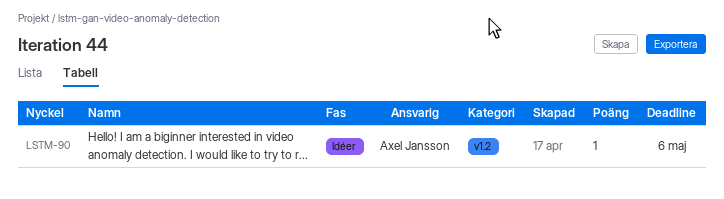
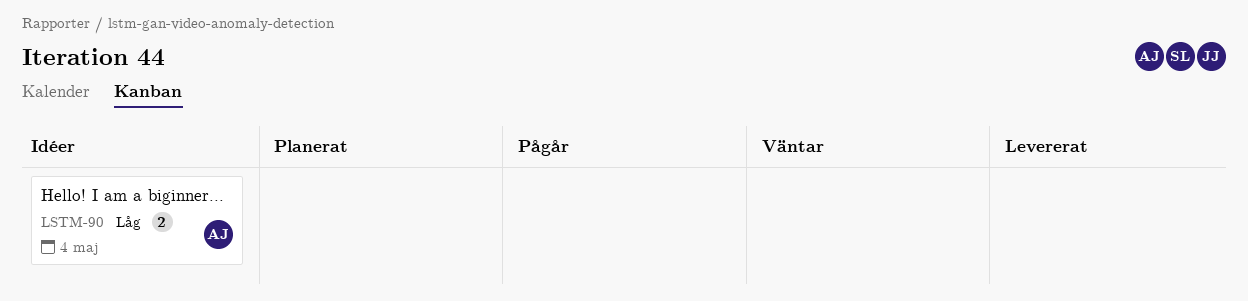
LSTM-90, estimate: 1 -> 2
LSTM-90, due: May 6 -> May 4

